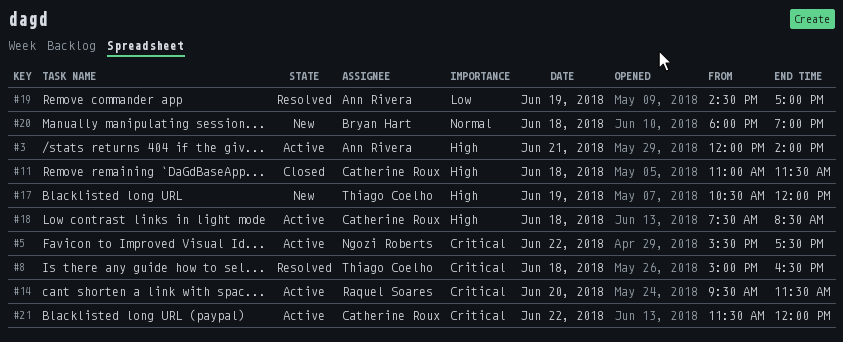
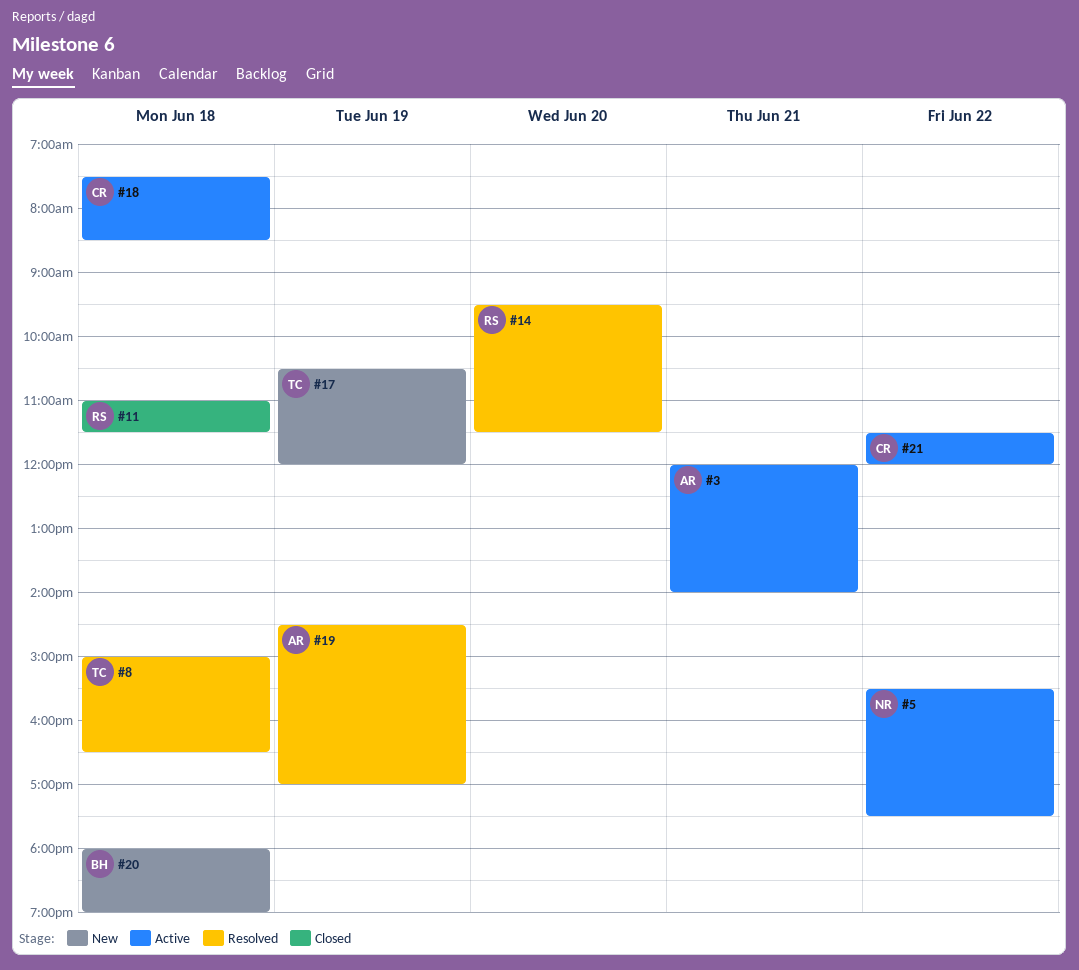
#11, owner: Catherine Roux -> Raquel Soares
#14, status: Active -> Resolved

